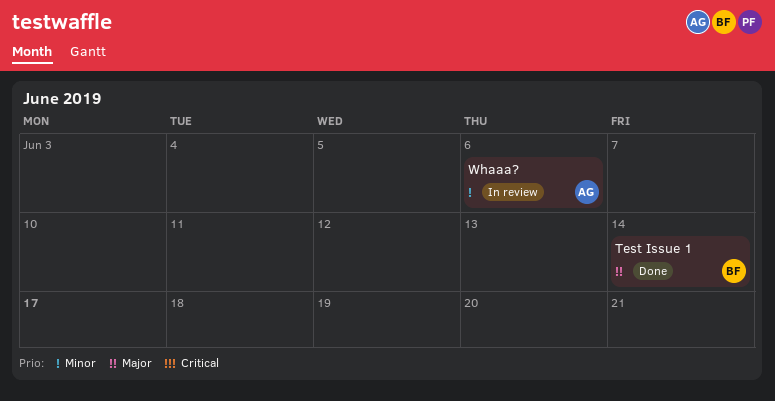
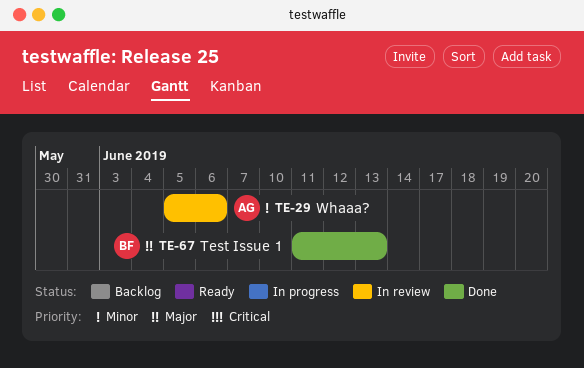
Test Issue 1, due: Jun 14 -> Jun 13

